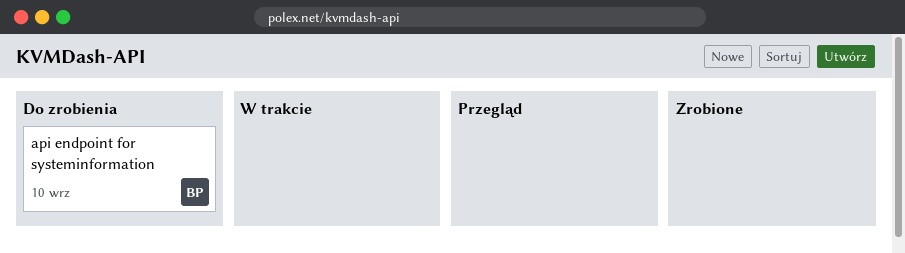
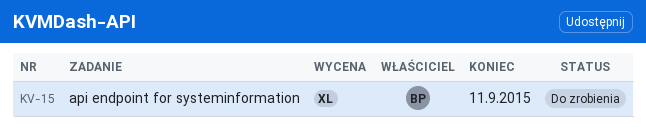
api endpoint for systeminformation, due: Sep 10 -> Sep 11

